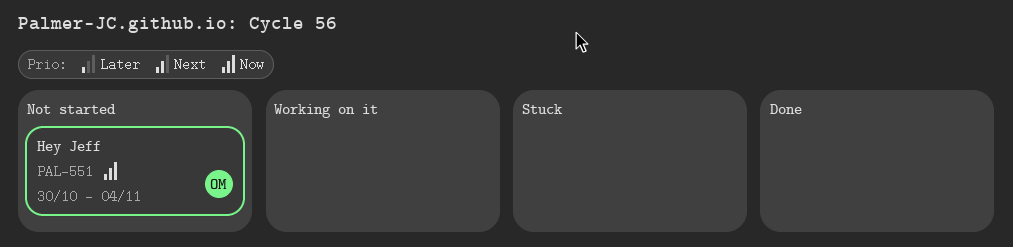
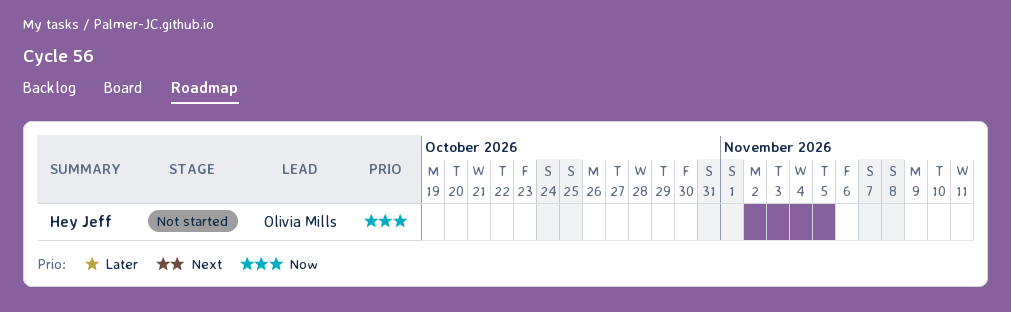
Hey Jeff, start: Oct 30 -> Nov 2
Hey Jeff, due: Nov 4 -> Nov 5

